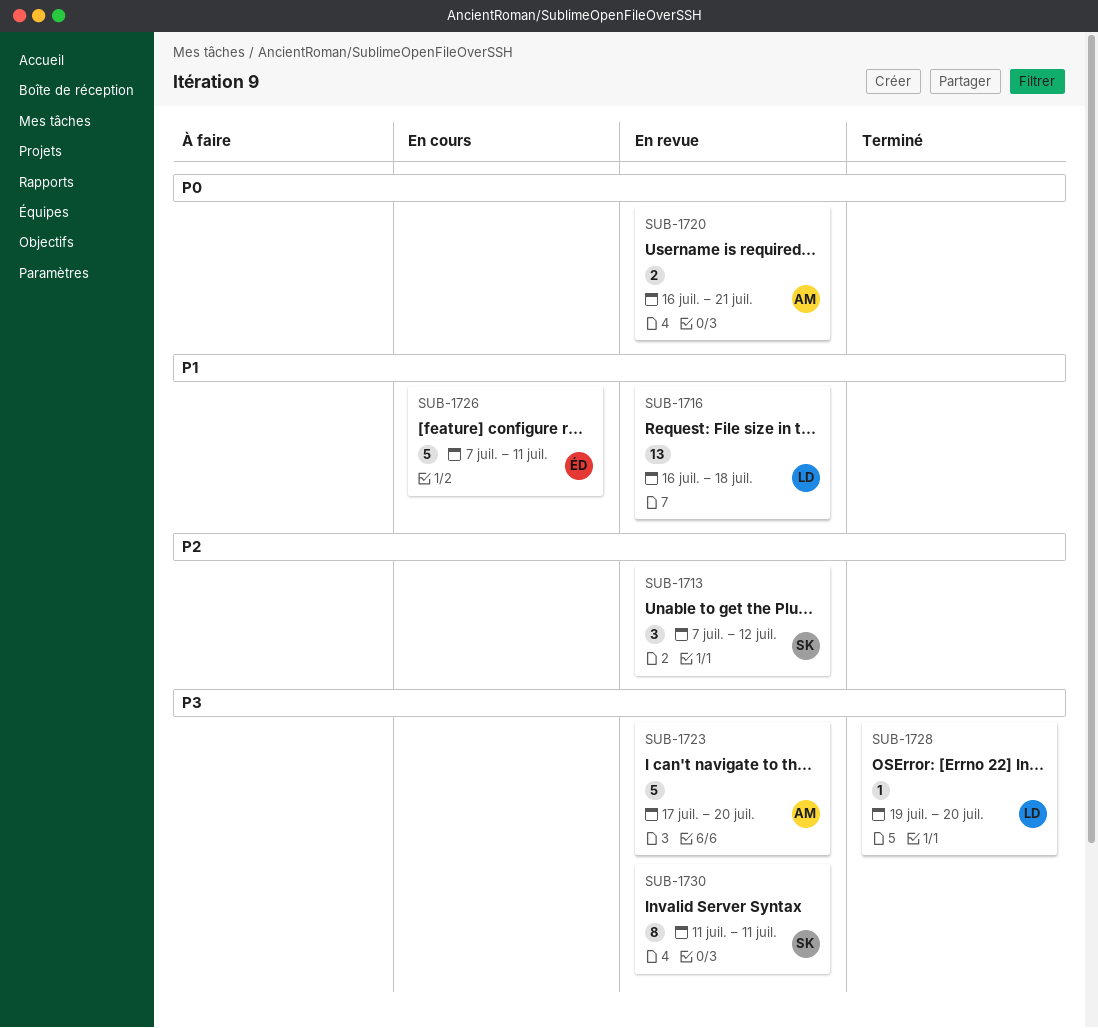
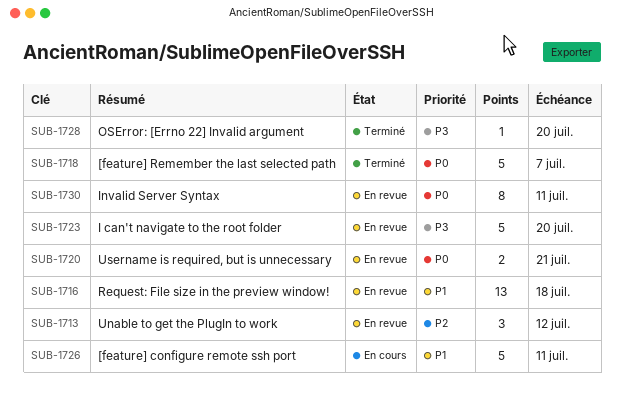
SUB-1718: none -> present
SUB-1730, priority: P3 -> P0

